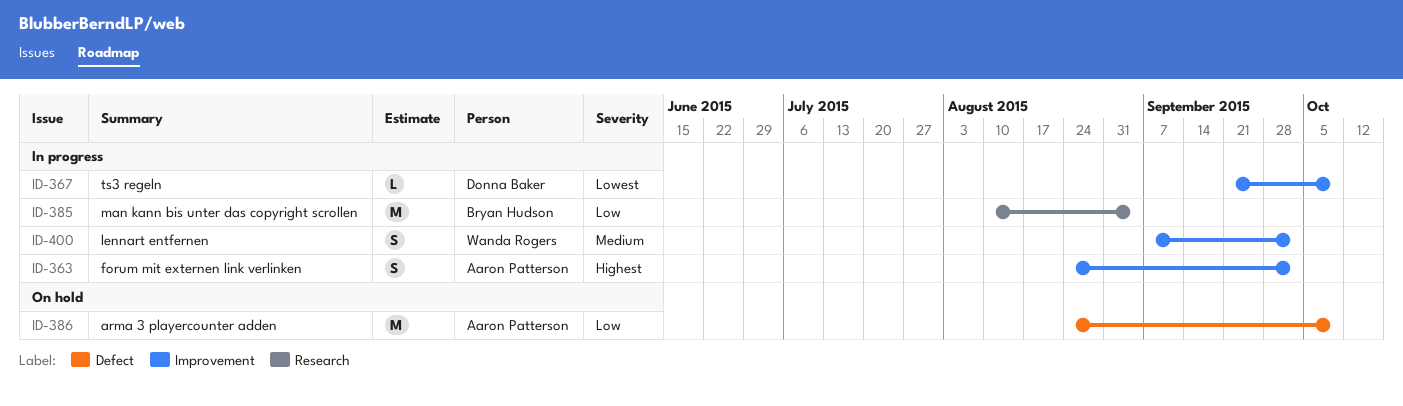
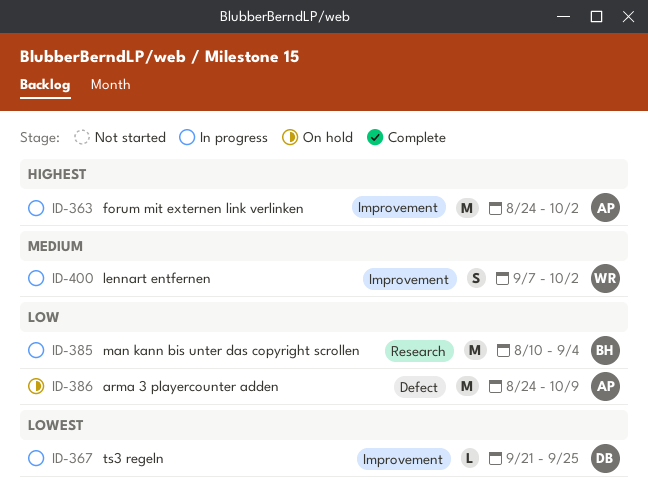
ID-363, estimate: S -> M
ID-367, due: Oct 9 -> Sep 25

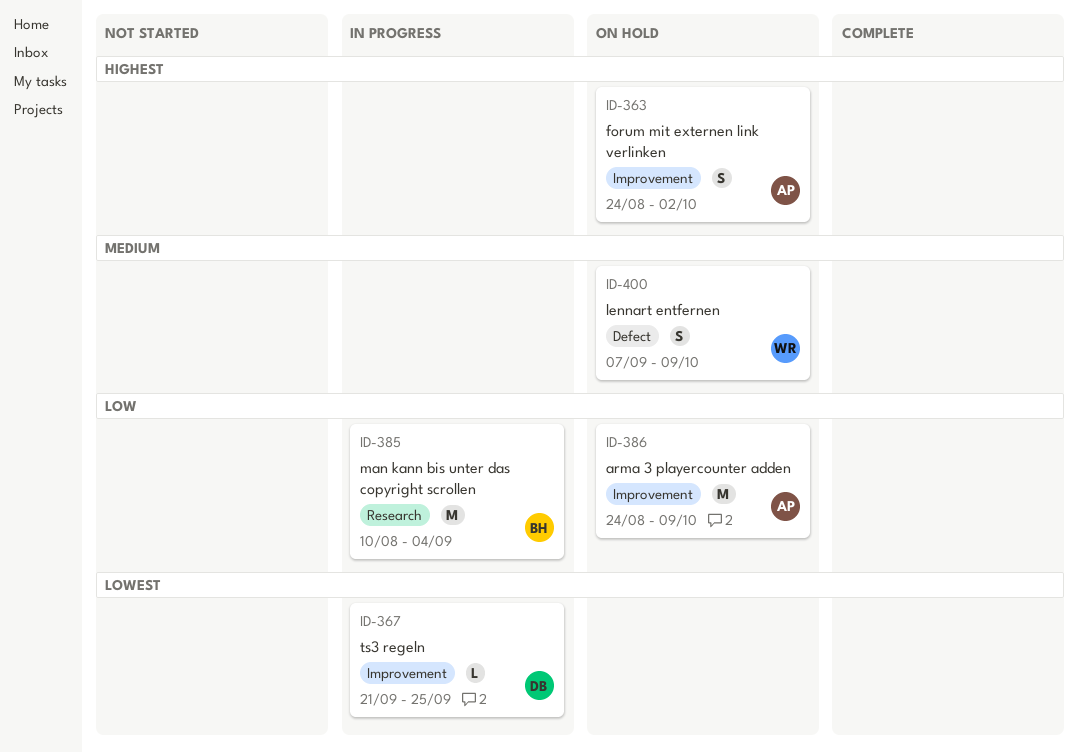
ID-363, status: In progress -> On hold
ID-363, estimate: M -> S
ID-386, label: Defect -> Improvement
ID-400, status: In progress -> On hold
ID-400, label: Improvement -> Defect
ID-400, due: Oct 2 -> Oct 9

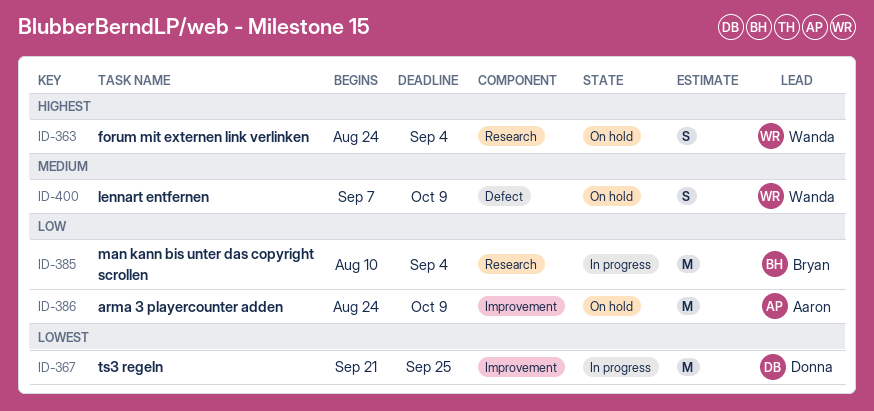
ID-363, owner: Aaron -> Wanda
ID-363, label: Improvement -> Research
ID-363, due: Oct 2 -> Sep 4
ID-367, estimate: L -> M

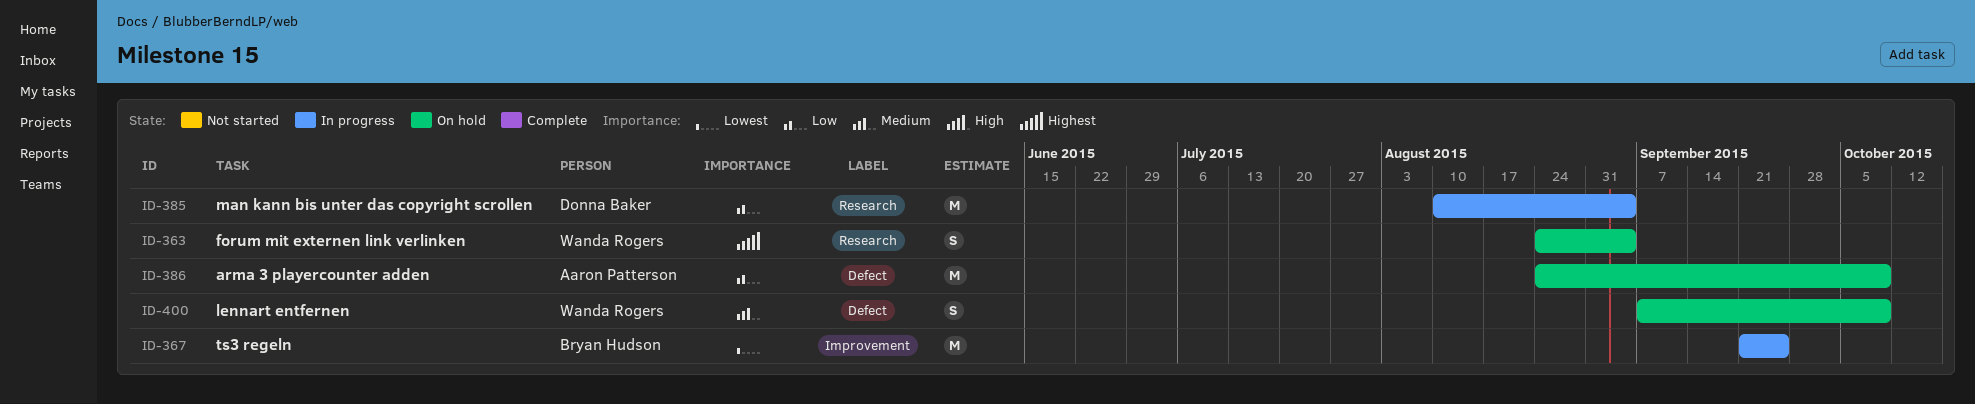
ID-367, owner: Donna Baker -> Bryan Hudson
ID-385, owner: Bryan Hudson -> Donna Baker
ID-386, label: Improvement -> Defect

